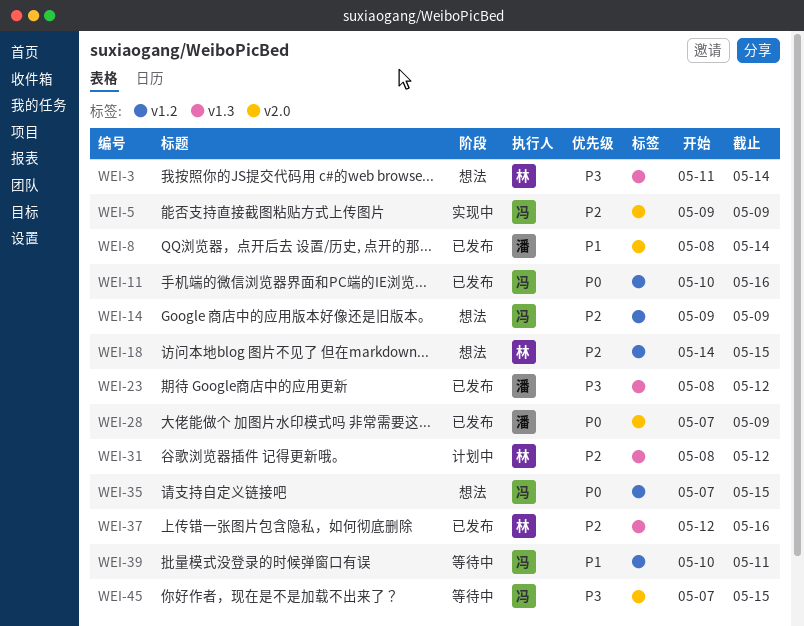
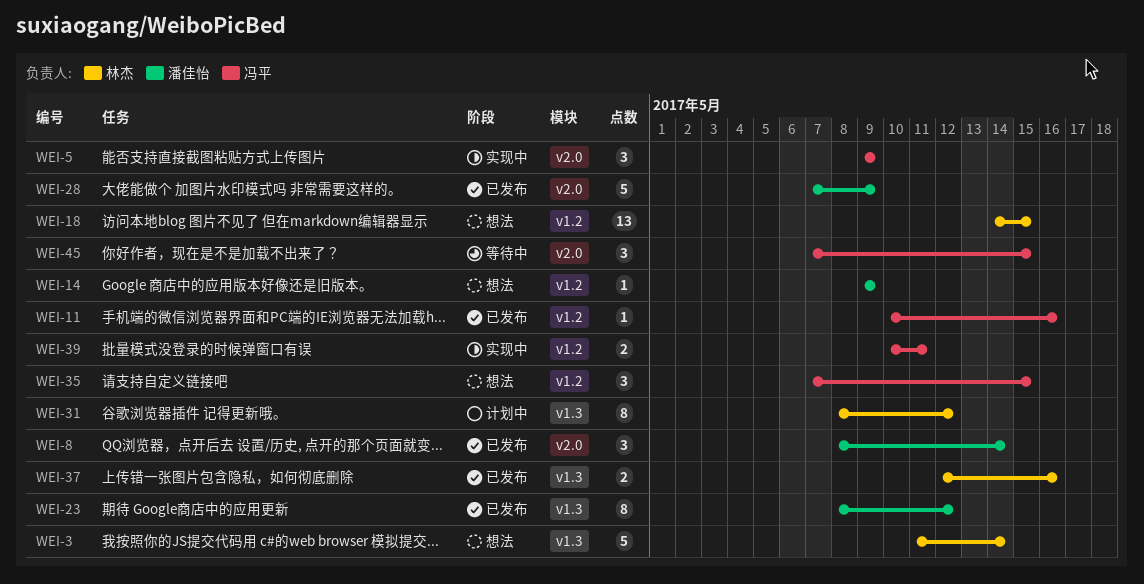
WEI-14, owner: 冯平 -> 潘佳怡
WEI-39, status: 等待中 -> 实现中

